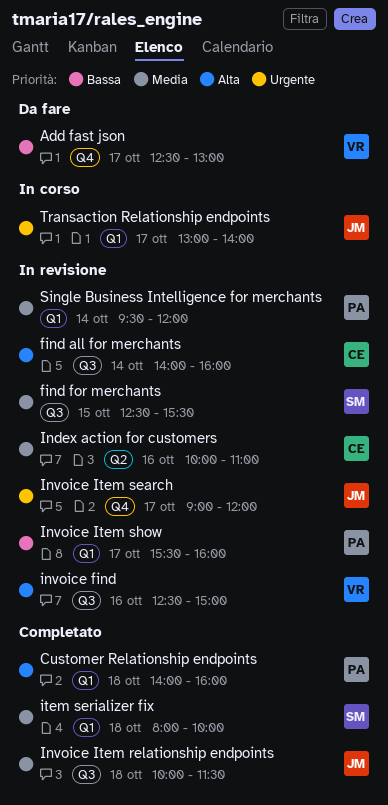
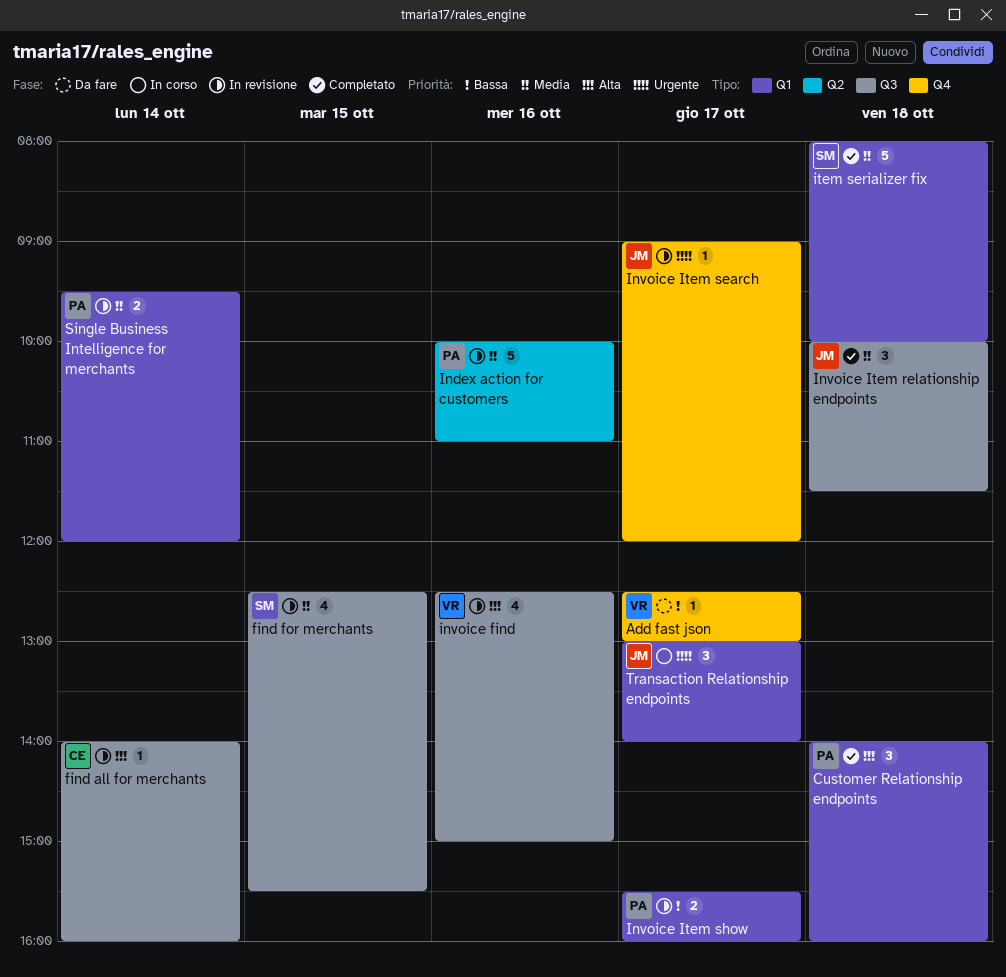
Index action for customers, owner: CE -> PA

